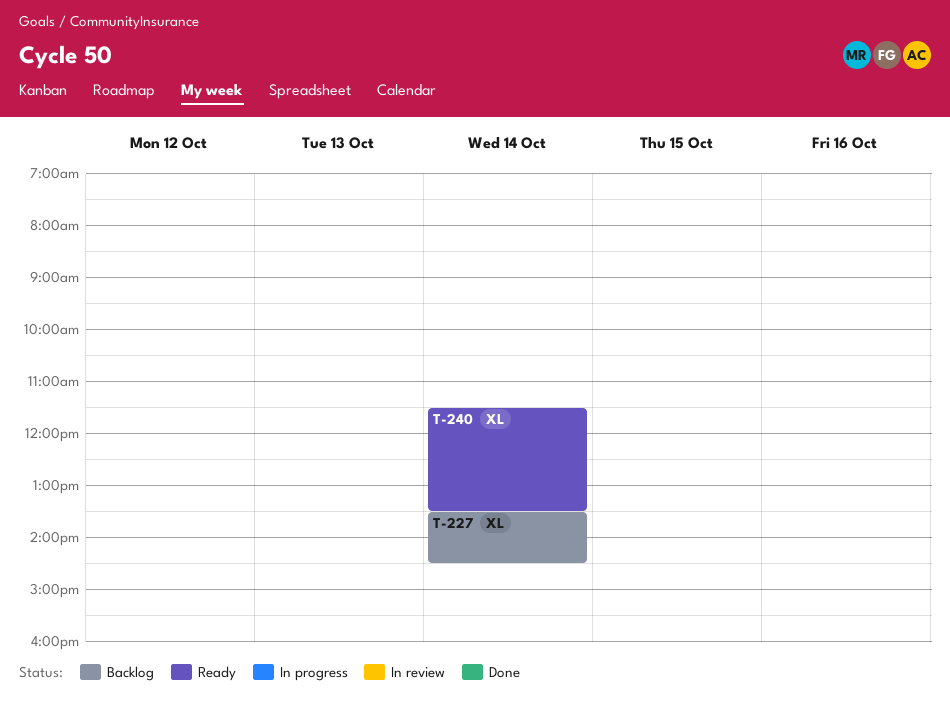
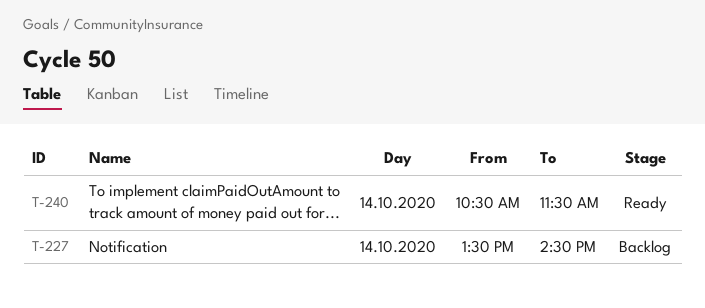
T-240, begins: 11:30 -> 10:30
T-240, ends: 13:30 -> 11:30

